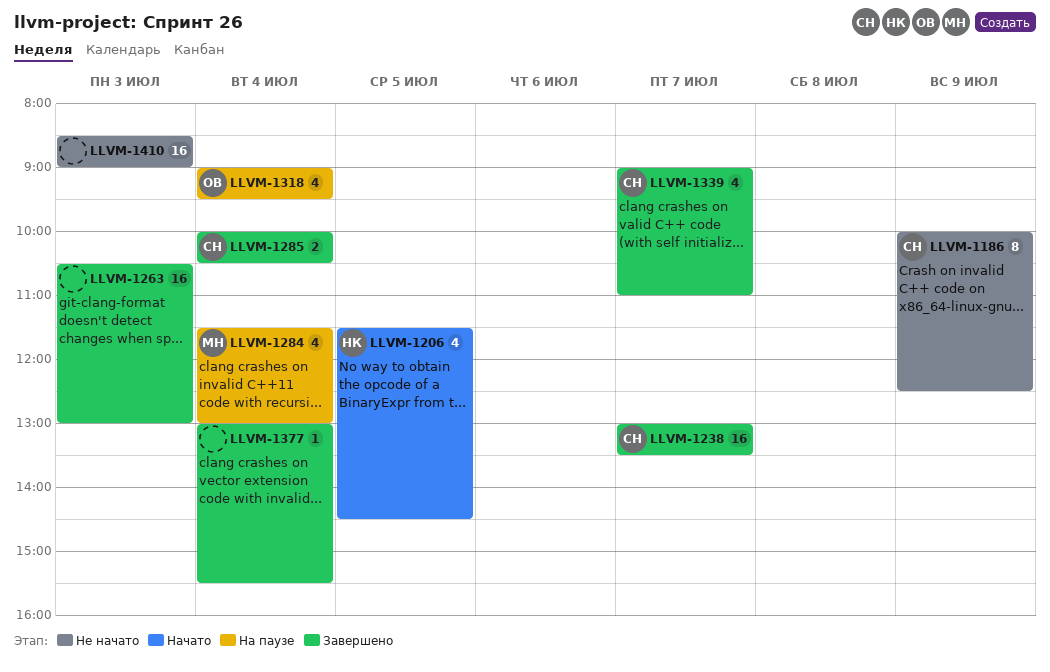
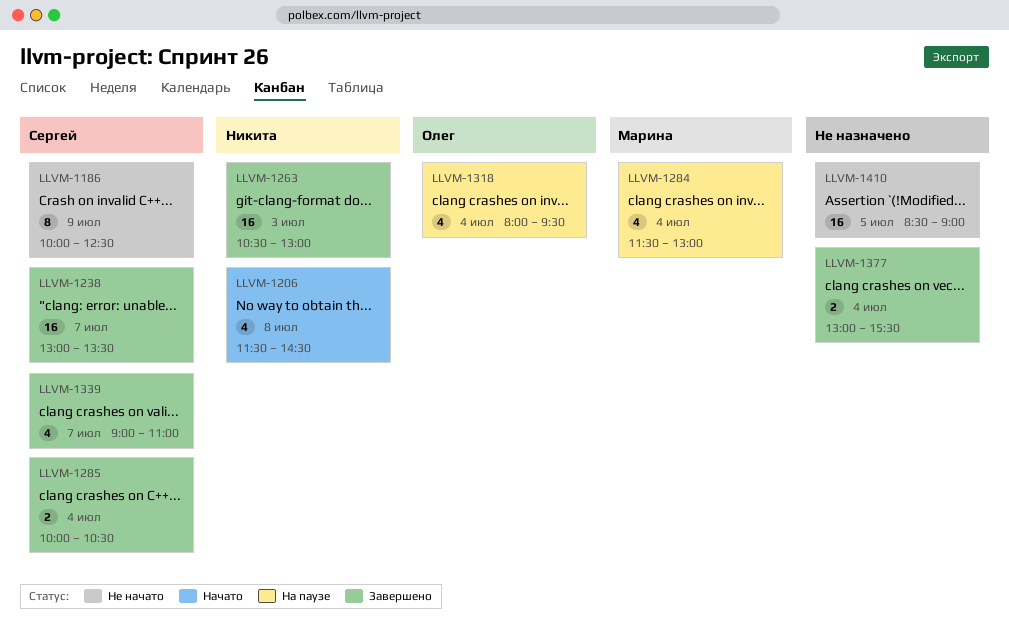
LLVM-1206, day: Jul 5 -> Jul 8
LLVM-1263, owner: none -> Никита
LLVM-1318, begins: 09:00 -> 08:00
LLVM-1377, estimate: 1 -> 2
LLVM-1410, day: Jul 3 -> Jul 5

